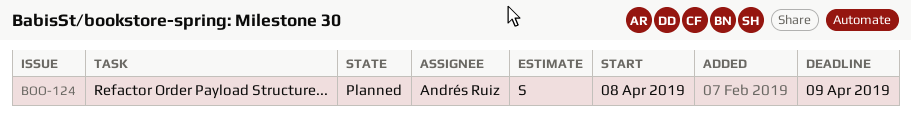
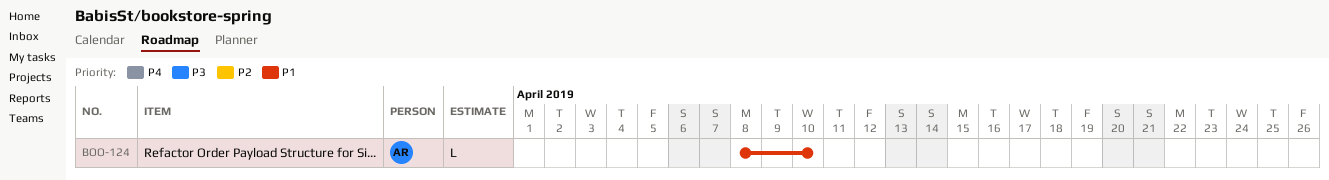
BOO-124, estimate: S -> L
BOO-124, due: Apr 9 -> Apr 10

